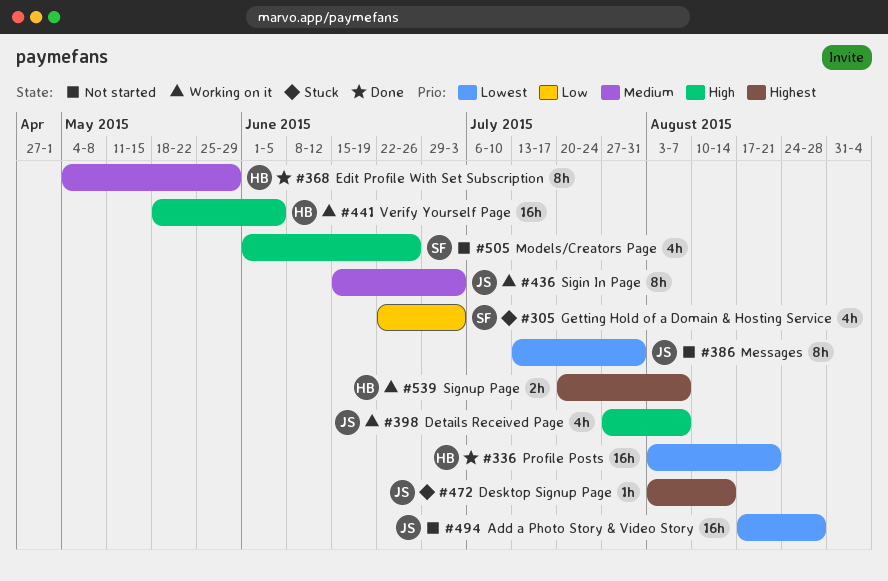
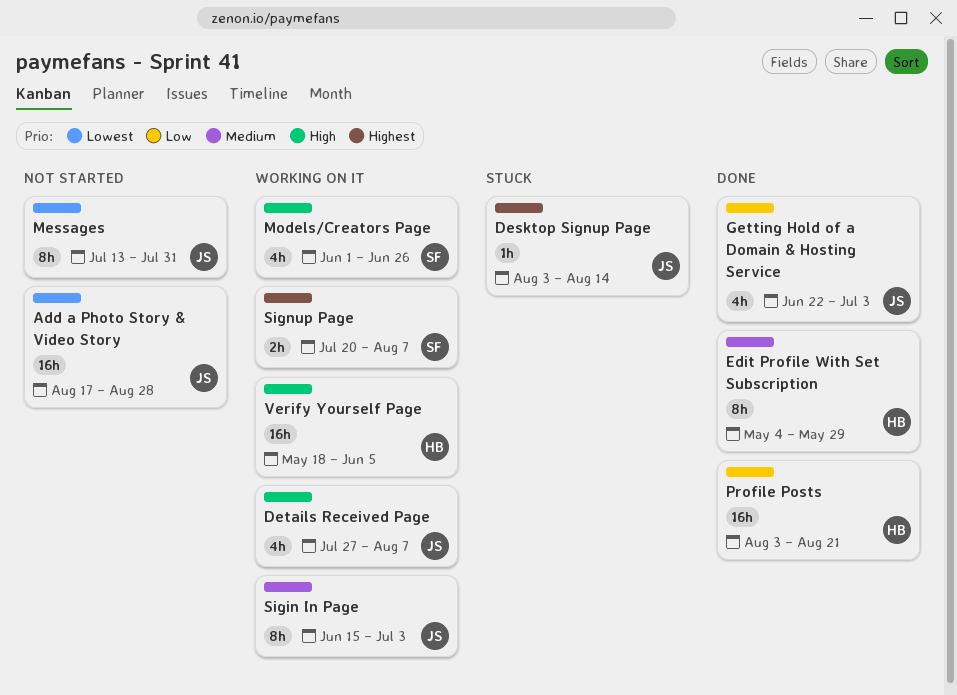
Getting Hold of a Domain & Hosting Service, status: Stuck -> Done
Getting Hold of a Domain & Hosting Service, owner: SF -> JS
Models/Creators Page, status: Not started -> Working on it
Profile Posts, priority: Lowest -> Low
Signup Page, owner: HB -> SF

